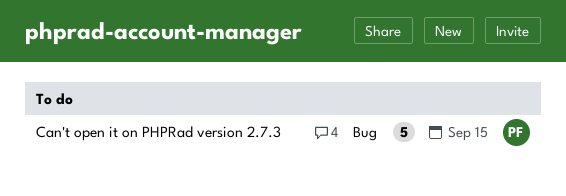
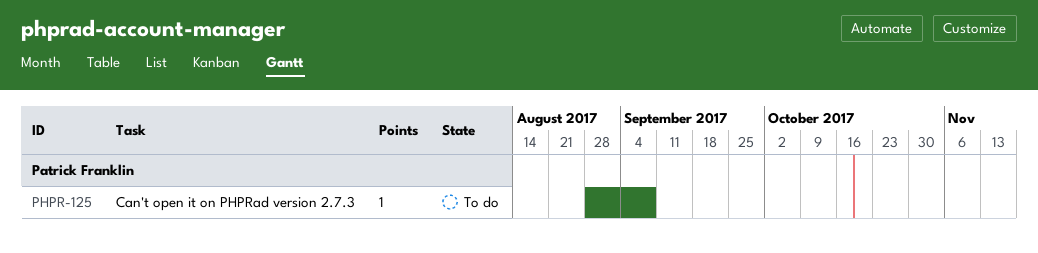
Can't open it on PHPRad version 2.7.3, estimate: 5 -> 1
Can't open it on PHPRad version 2.7.3, due: Sep 15 -> Sep 8

